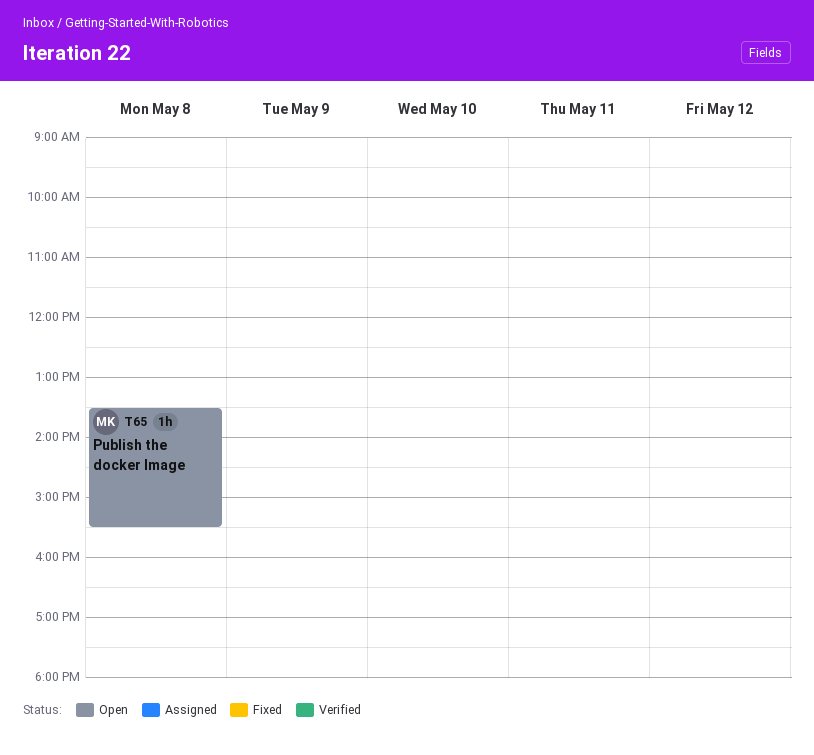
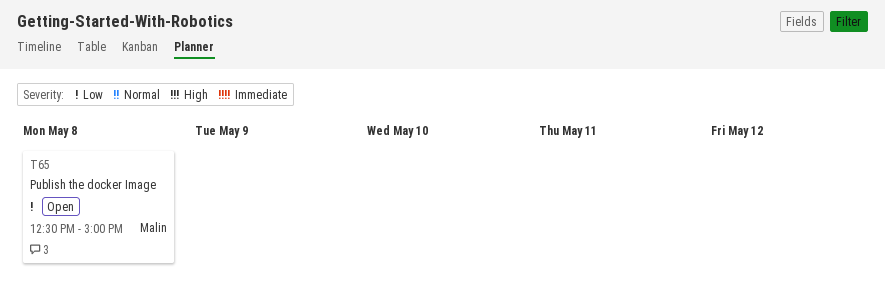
T65, begins: 13:30 -> 12:30
T65, ends: 15:30 -> 15:00

